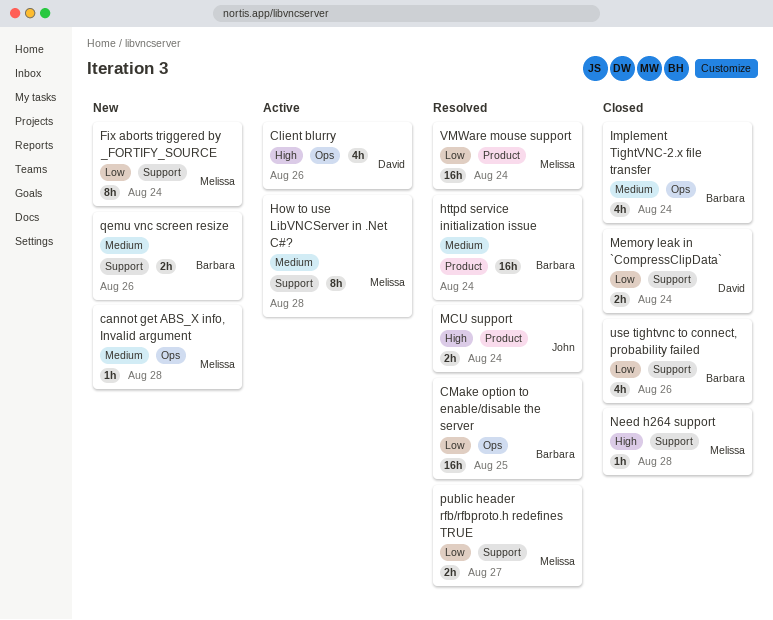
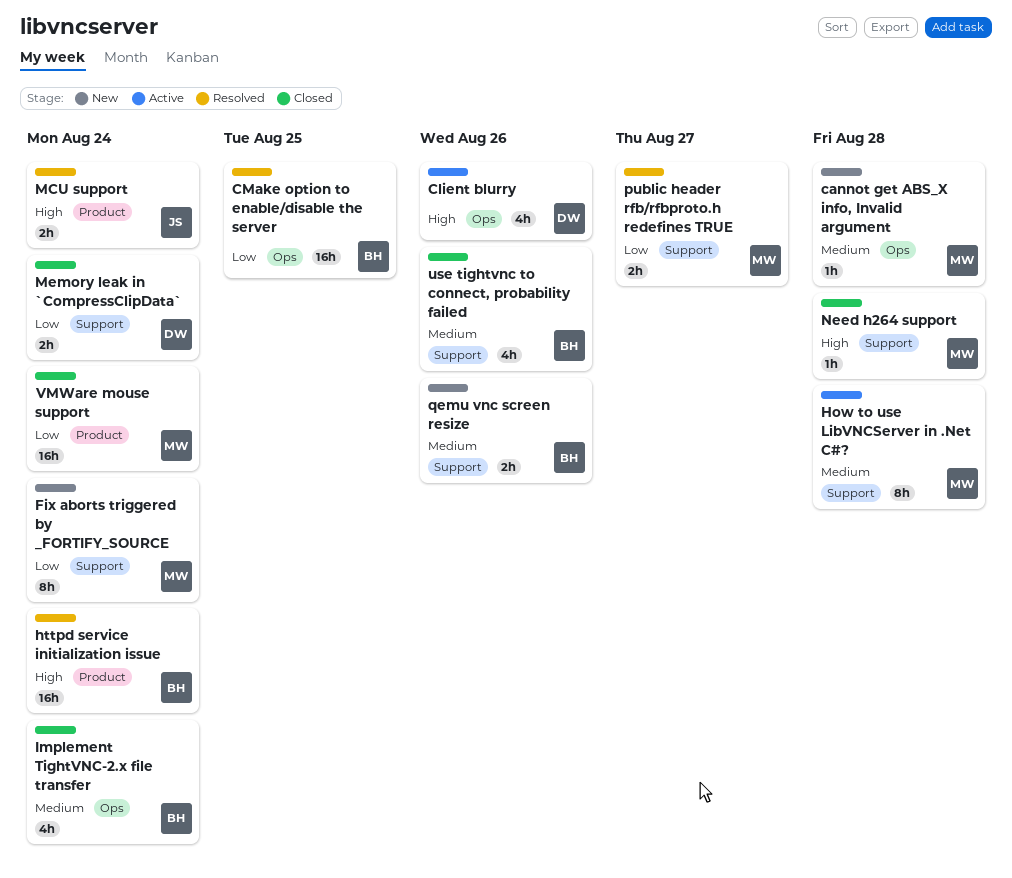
httpd service initialization issue, priority: Medium -> High
use tightvnc to connect, probability failed, priority: Low -> Medium
VMWare mouse support, status: Resolved -> Closed

